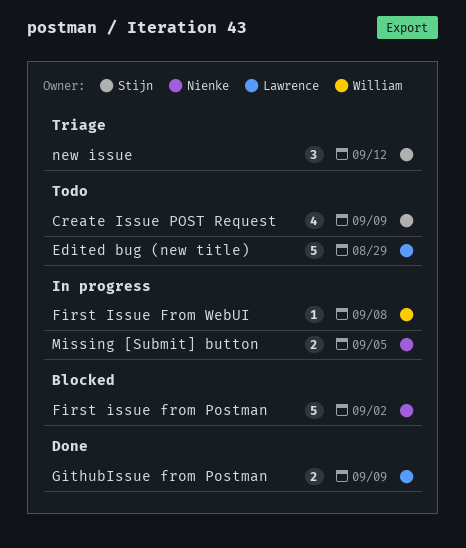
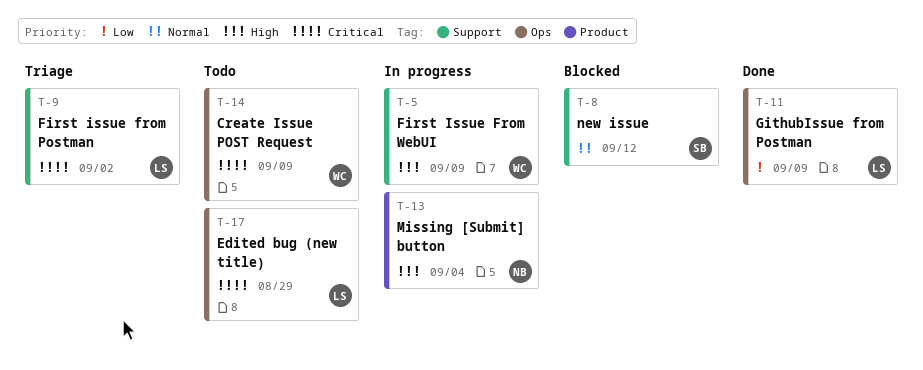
Create Issue POST Request, owner: Stijn -> William
First issue from Postman, status: Blocked -> Triage
First issue from Postman, owner: Nienke -> Lawrence
First Issue From WebUI, due: Sep 8 -> Sep 9
Missing [Submit] button, due: Sep 5 -> Sep 4
new issue, status: Triage -> Blocked

